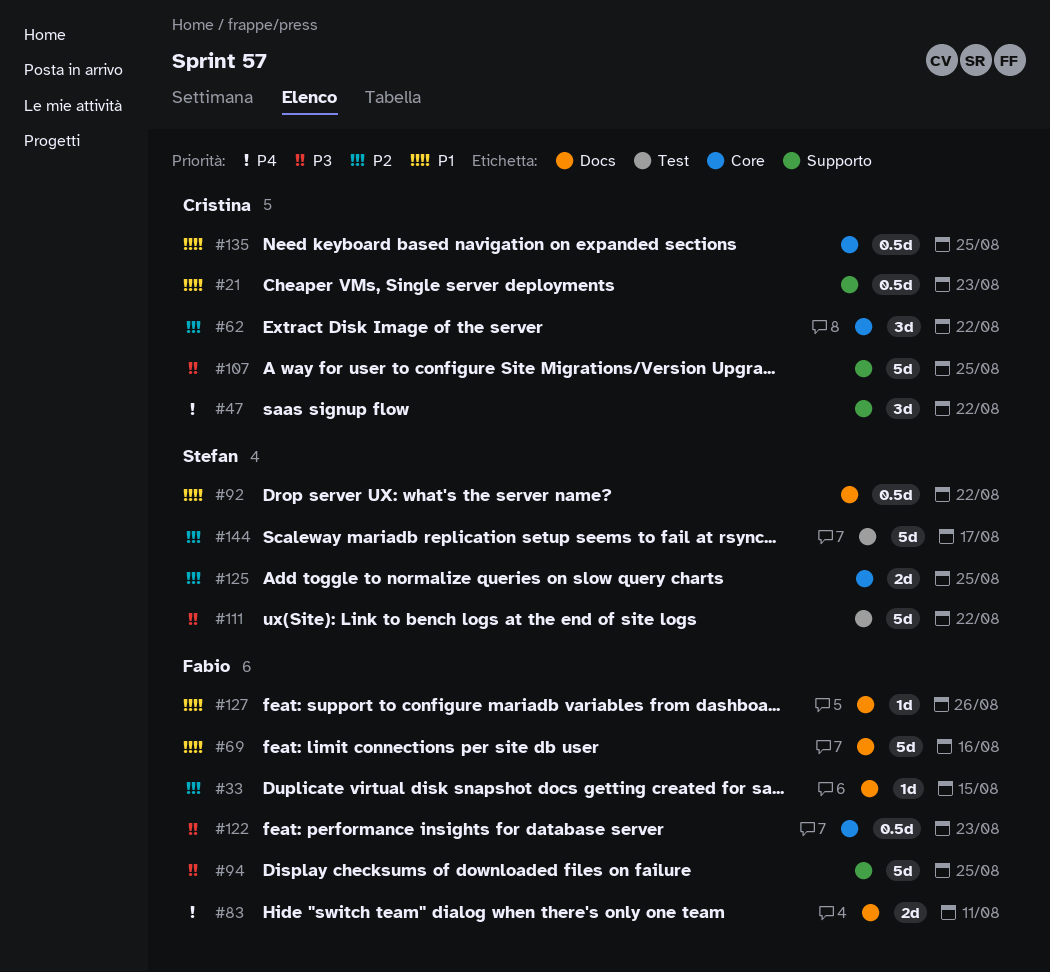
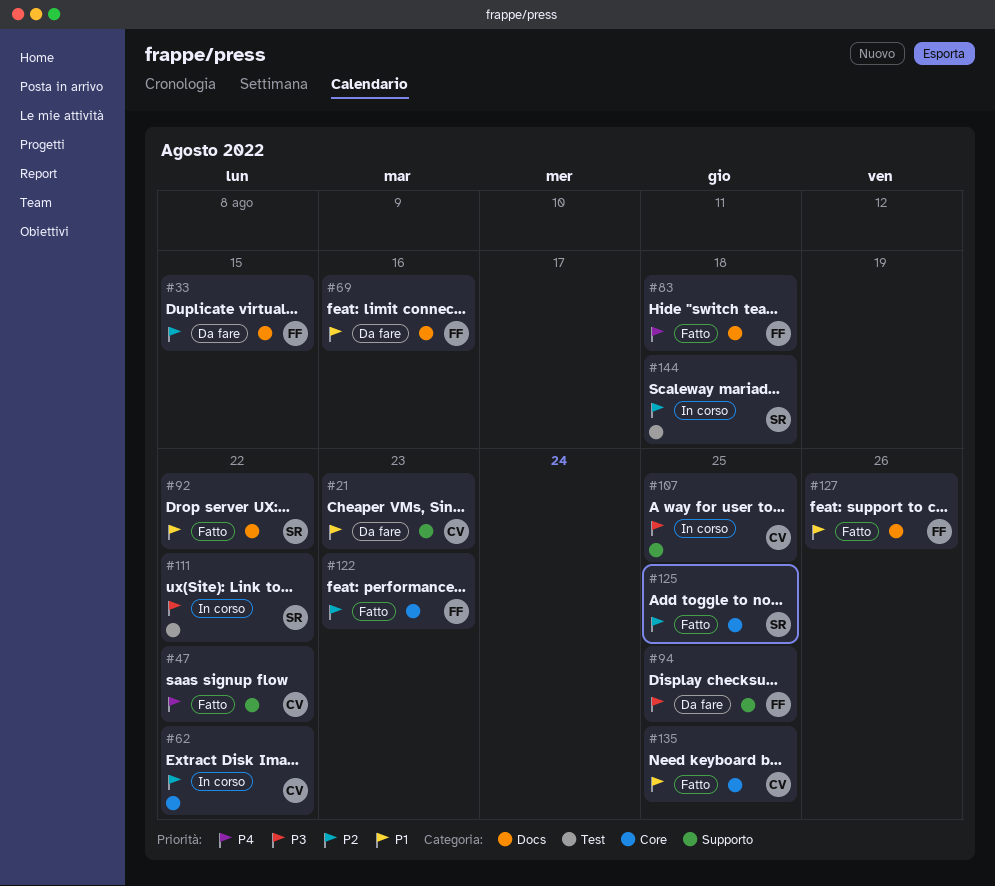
#83, due: Aug 11 -> Aug 18
#122, priority: P3 -> P2
#144, due: Aug 17 -> Aug 18

